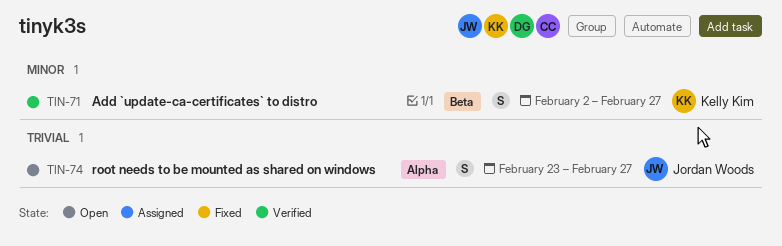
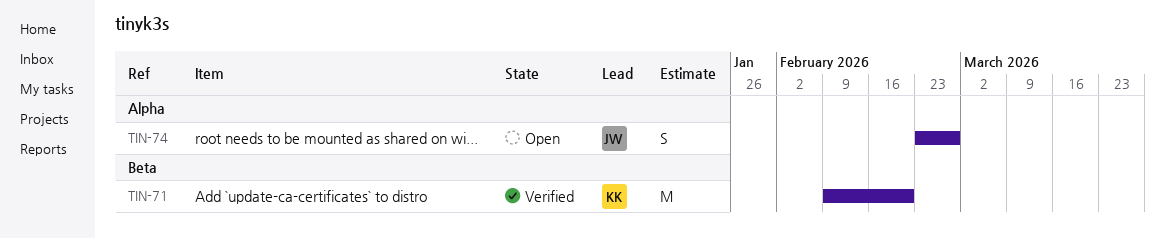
TIN-71, estimate: S -> M
TIN-71, start: Feb 2 -> Feb 9
TIN-71, due: Feb 27 -> Feb 20

